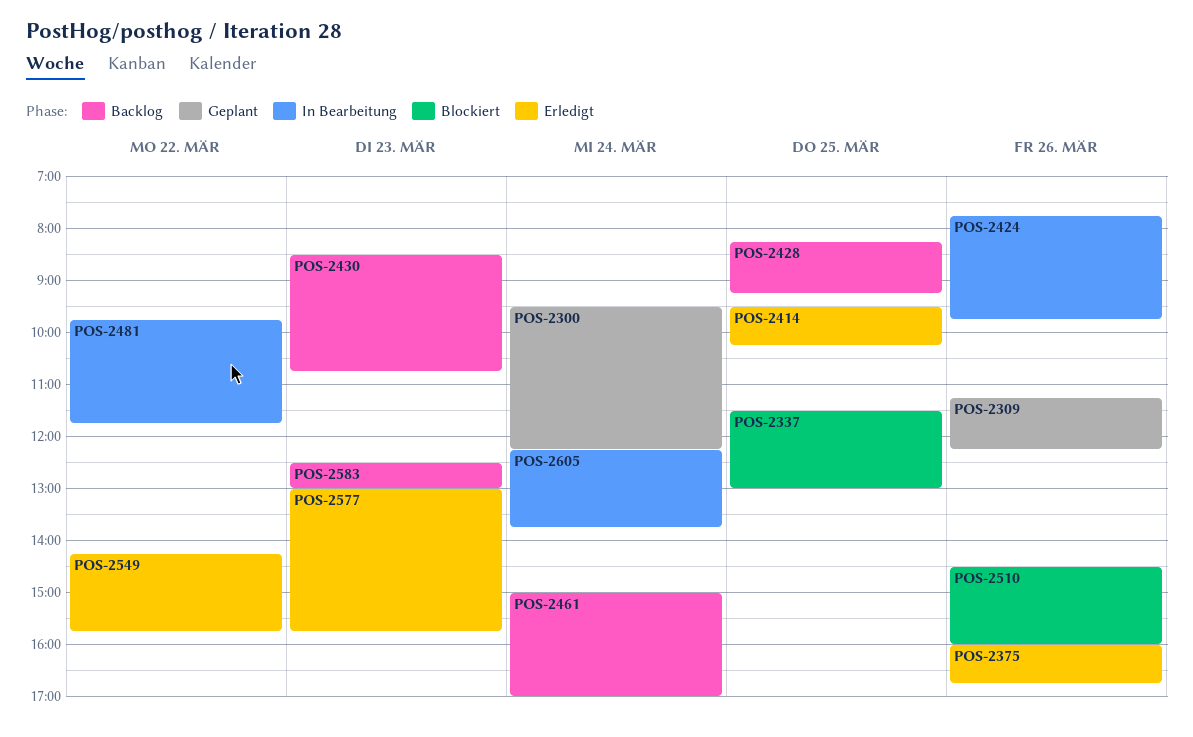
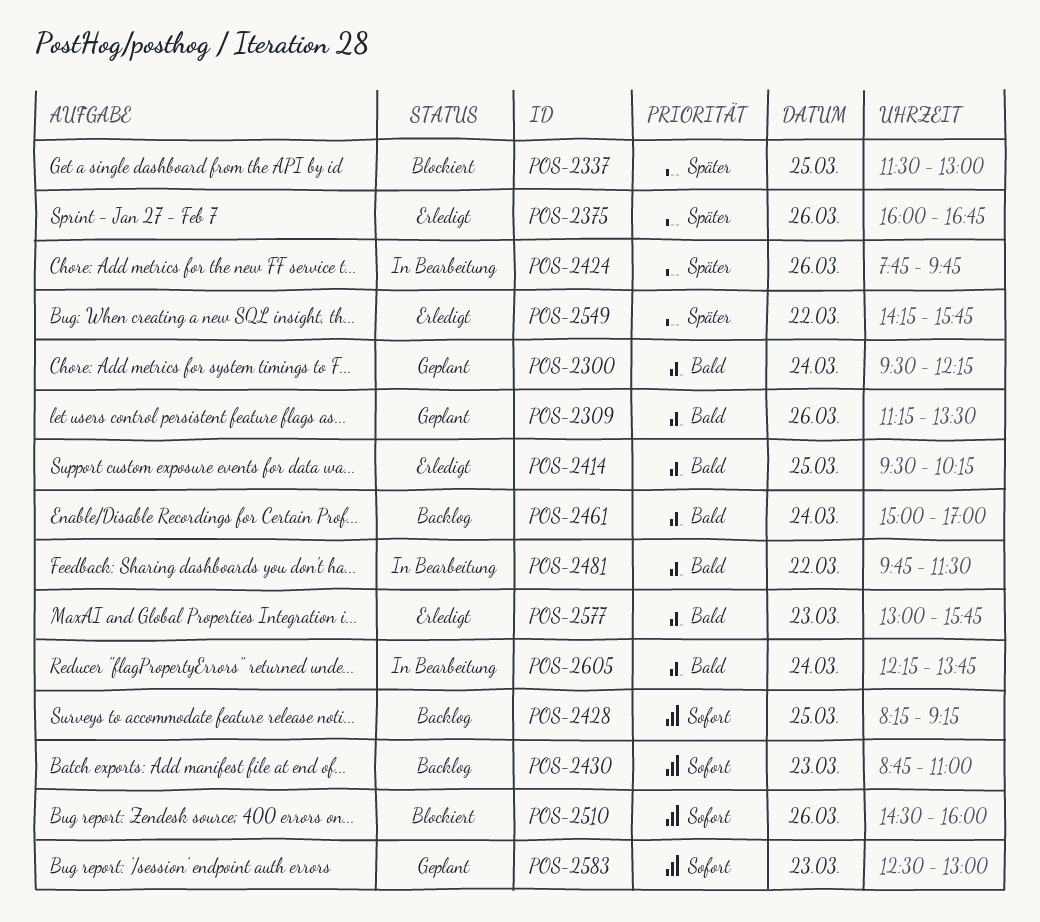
POS-2309, ends: 12:15 -> 13:30
POS-2430, begins: 08:30 -> 08:45
POS-2430, ends: 10:45 -> 11:00
POS-2481, ends: 11:45 -> 11:30
POS-2583, status: Backlog -> Geplant

